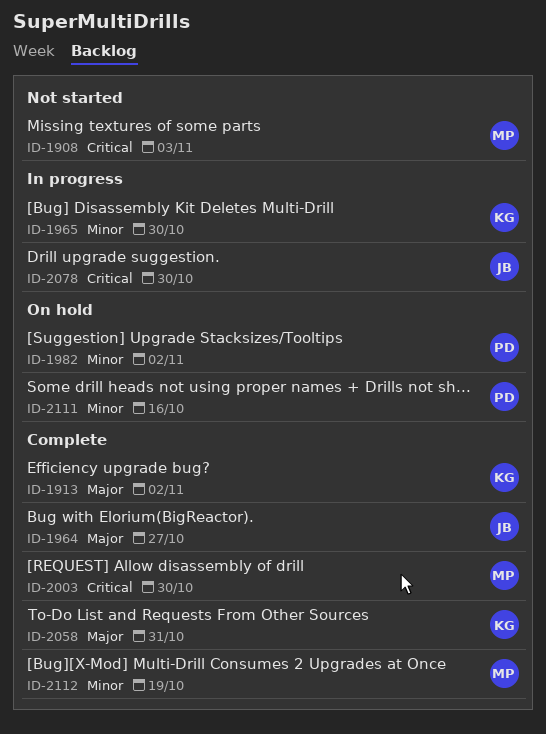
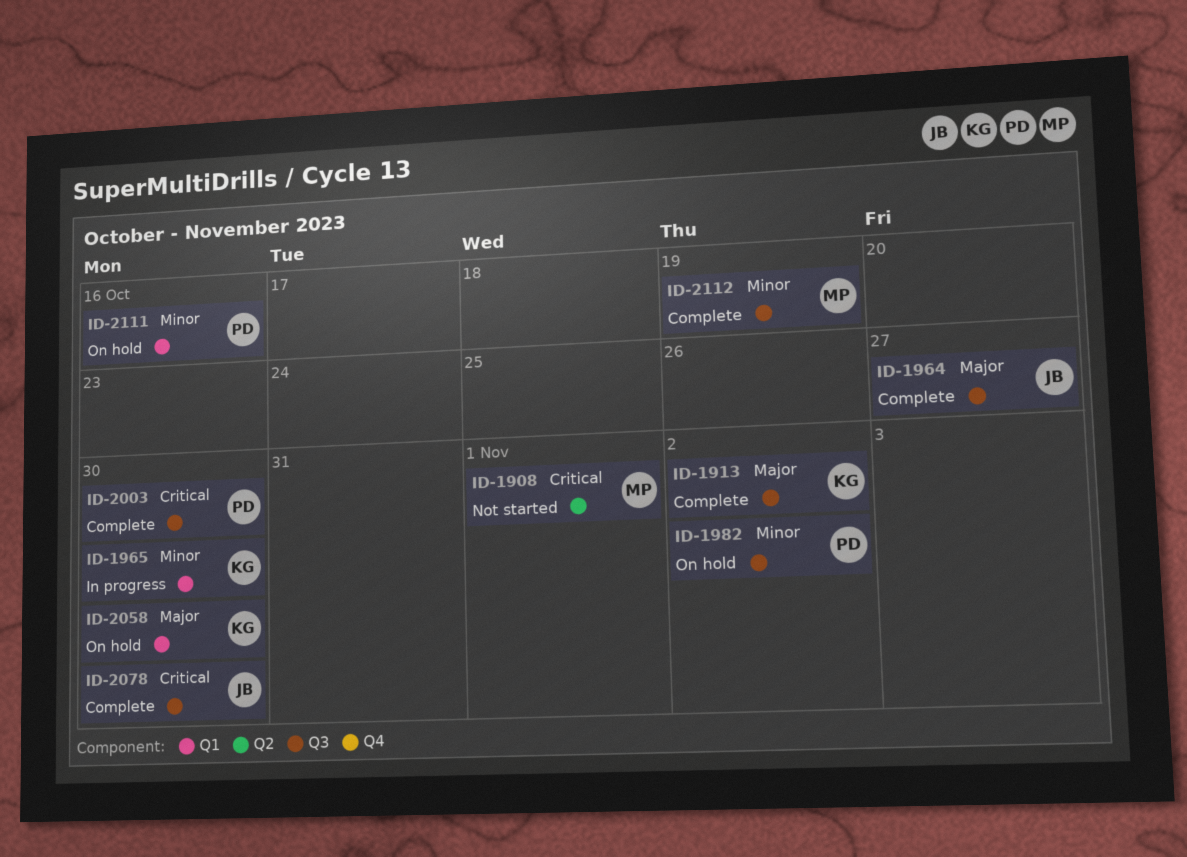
ID-1908, due: Nov 3 -> Nov 1
ID-2003, owner: MP -> PD
ID-2058, status: Complete -> On hold
ID-2058, due: Oct 31 -> Oct 30
ID-2078, status: In progress -> Complete

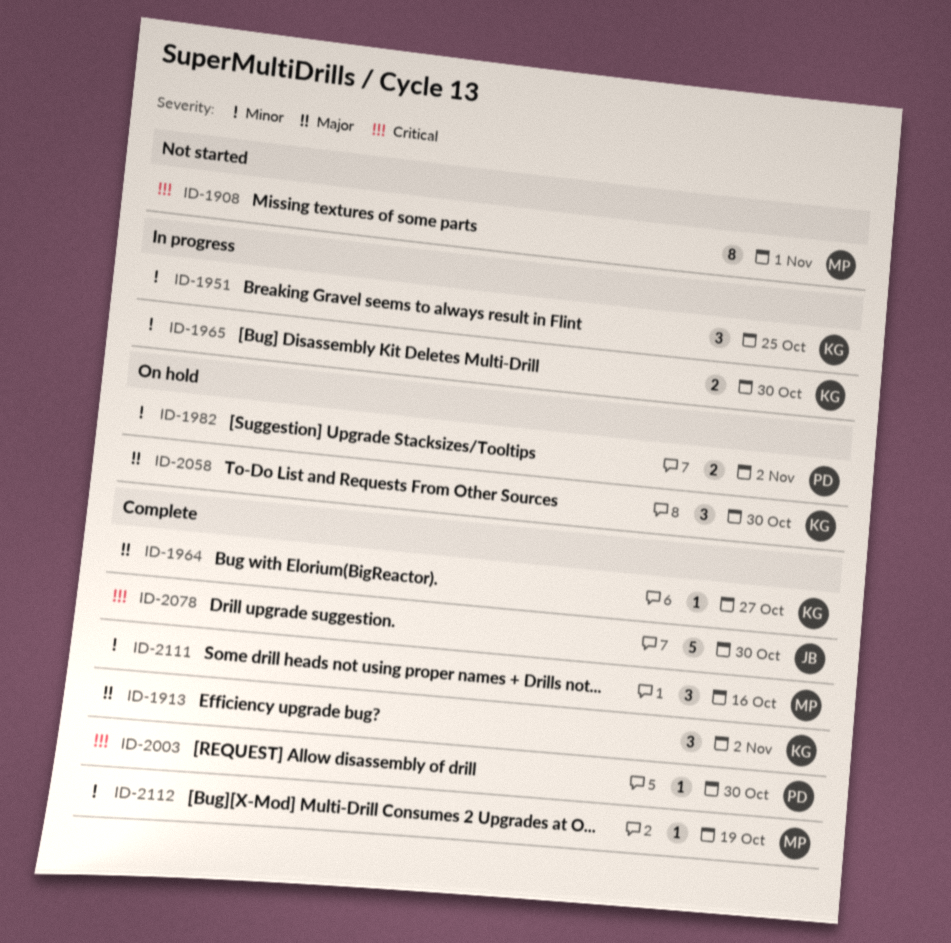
ID-1951: none -> present
ID-1964, owner: JB -> KG
ID-2111, status: On hold -> Complete
ID-2111, owner: PD -> MP

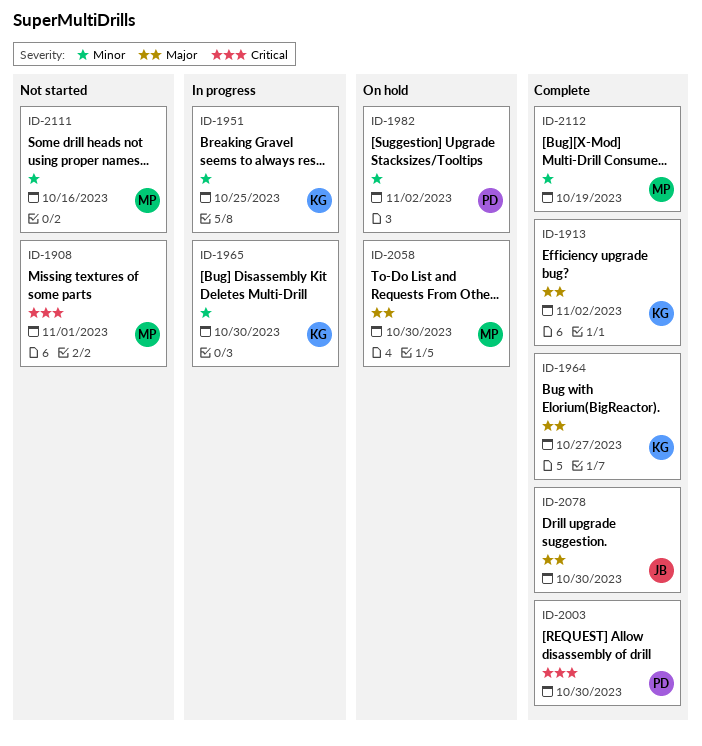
ID-2058, owner: KG -> MP
ID-2078, priority: Critical -> Major
ID-2111, status: Complete -> Not started

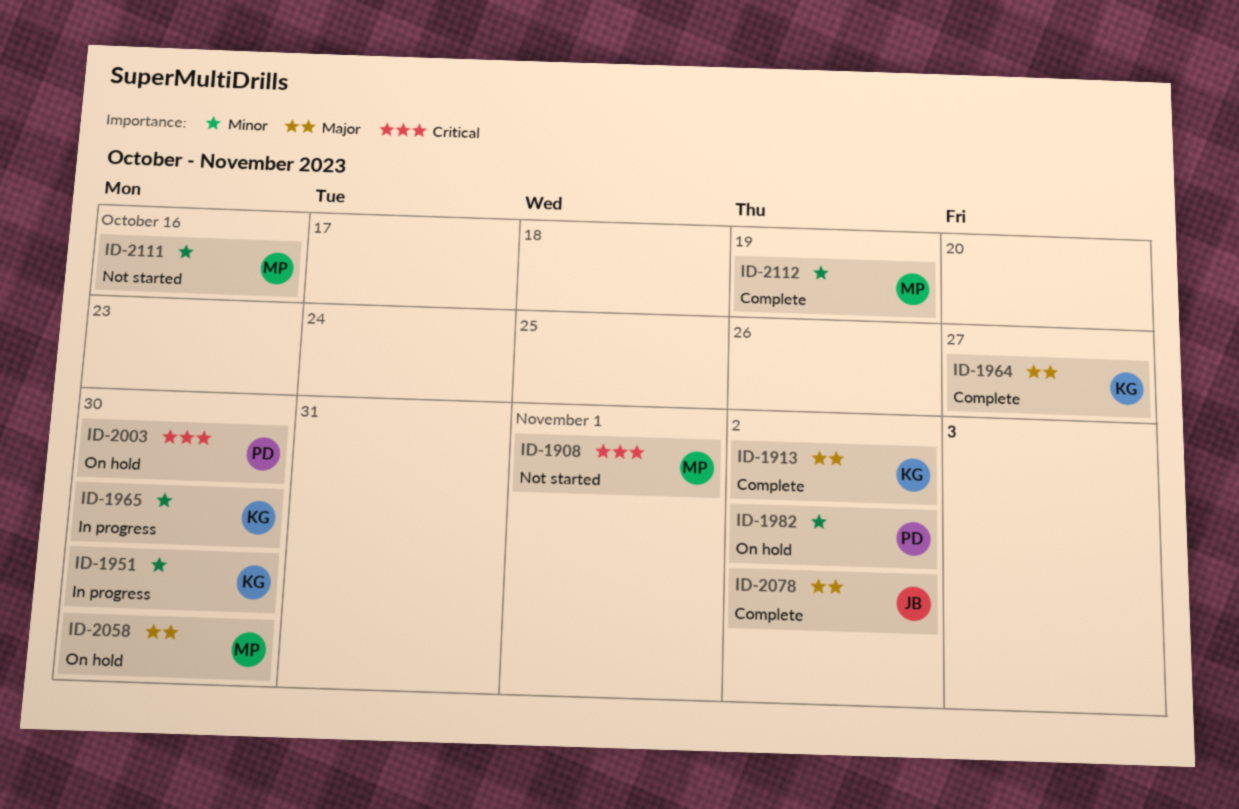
ID-1951, due: Oct 25 -> Oct 30
ID-2003, status: Complete -> On hold
ID-2078, due: Oct 30 -> Nov 2

